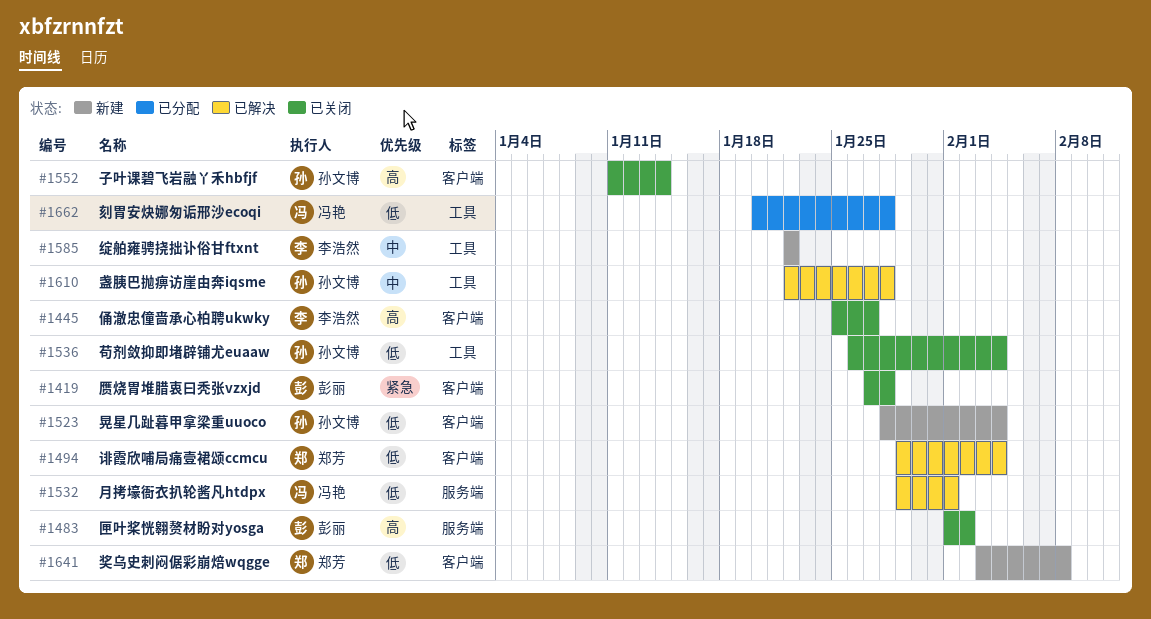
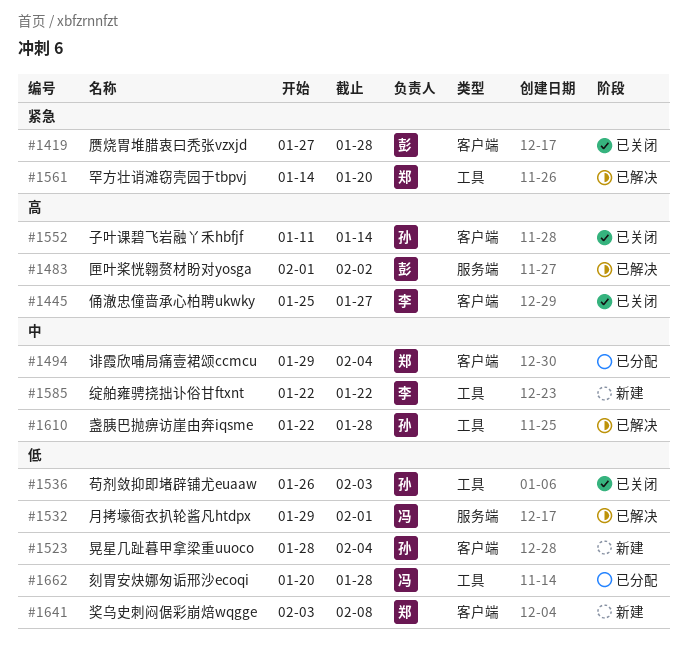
#1483, status: 已关闭 -> 已解决
#1494, status: 已解决 -> 已分配
#1494, priority: 低 -> 中
#1536, due: Feb 4 -> Feb 3
#1561: none -> present

